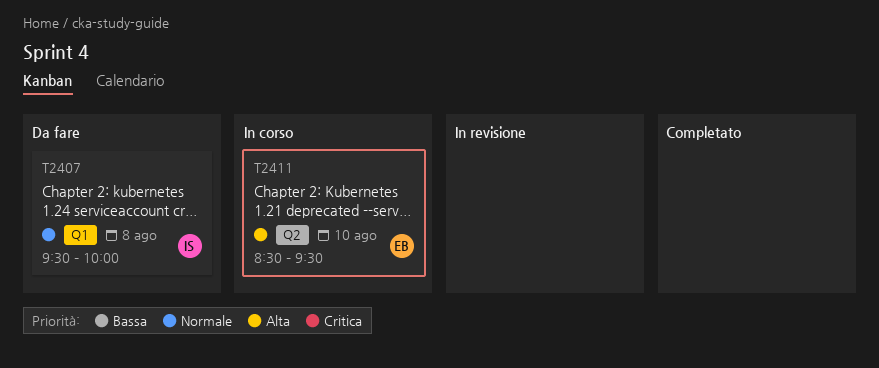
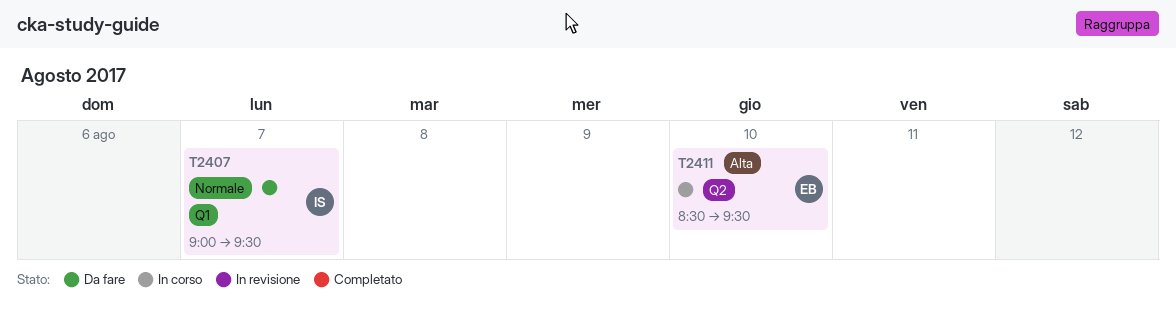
T2407, day: Aug 8 -> Aug 7
T2407, begins: 09:30 -> 09:00
T2407, ends: 10:00 -> 09:30

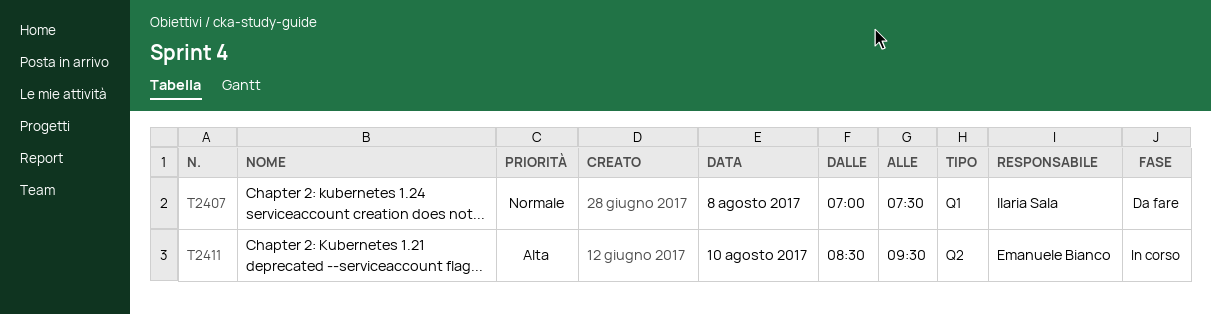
T2407, day: Aug 7 -> Aug 8
T2407, begins: 09:00 -> 07:00
T2407, ends: 09:30 -> 07:30

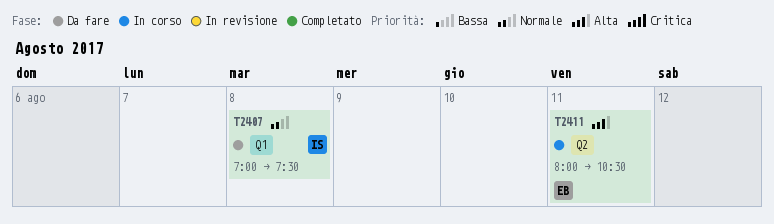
T2411, day: Aug 10 -> Aug 11
T2411, begins: 08:30 -> 08:00
T2411, ends: 09:30 -> 10:30

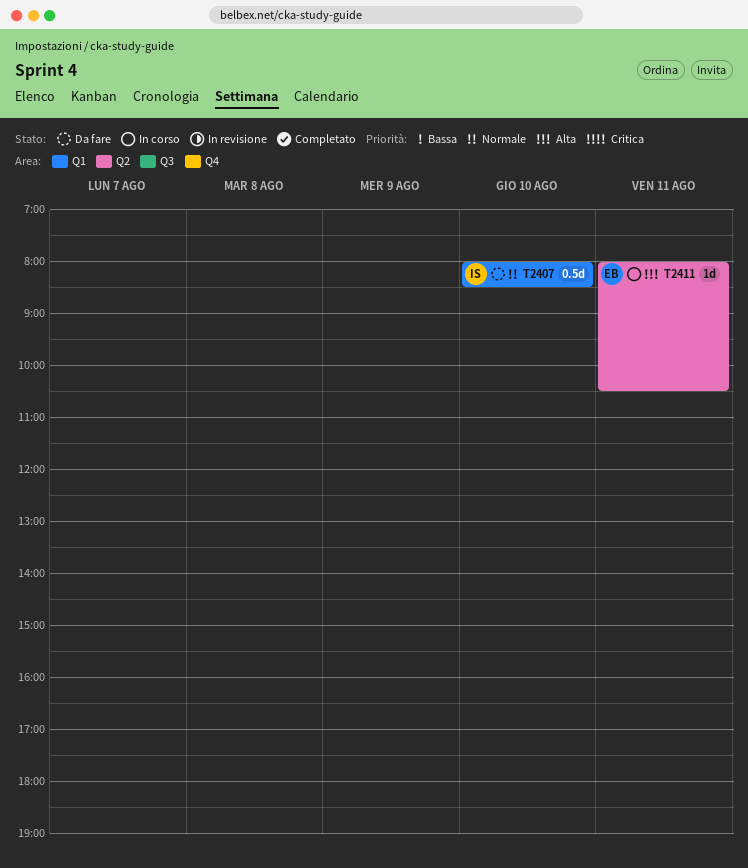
T2407, day: Aug 8 -> Aug 10
T2407, begins: 07:00 -> 08:00
T2407, ends: 07:30 -> 08:30

